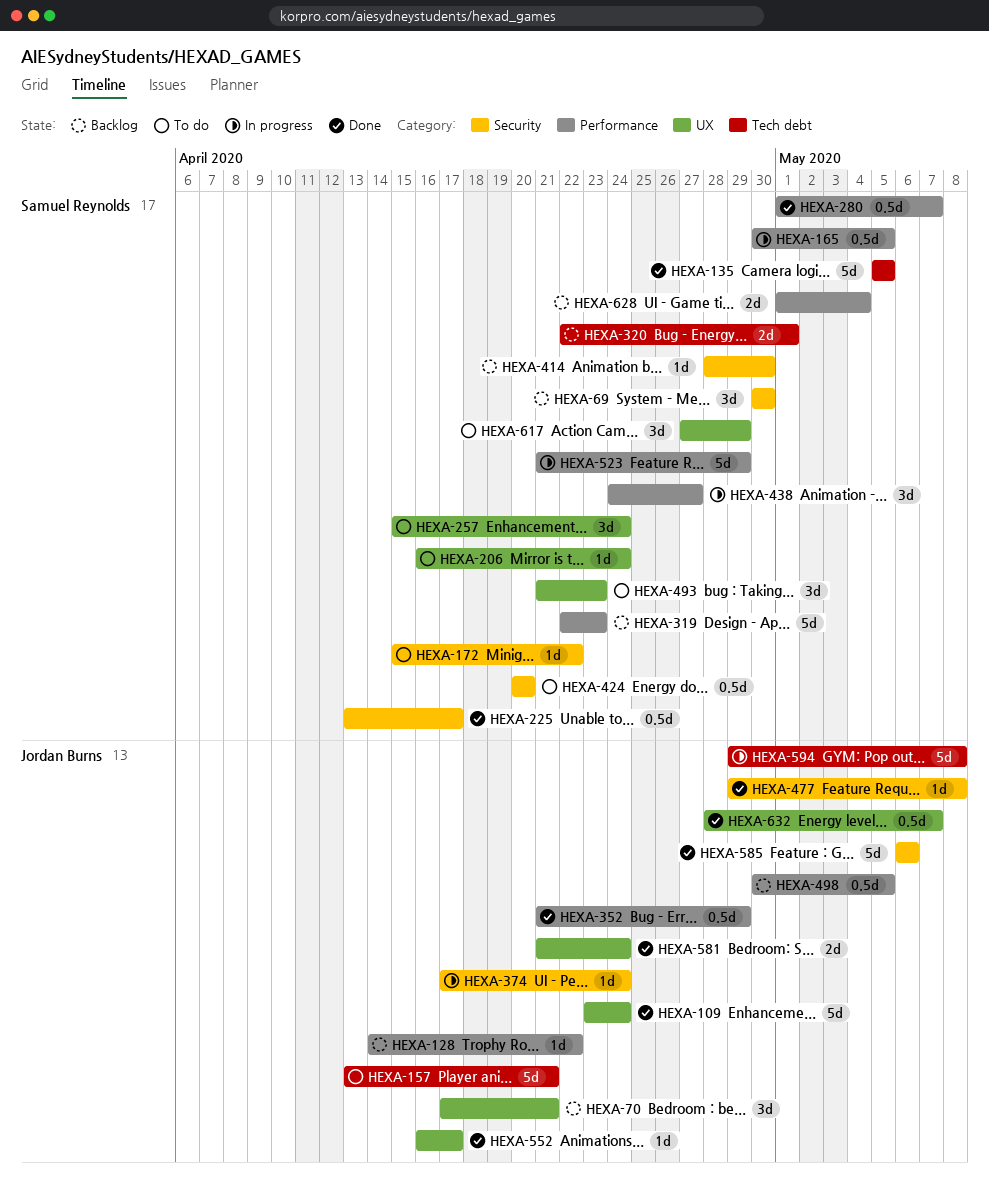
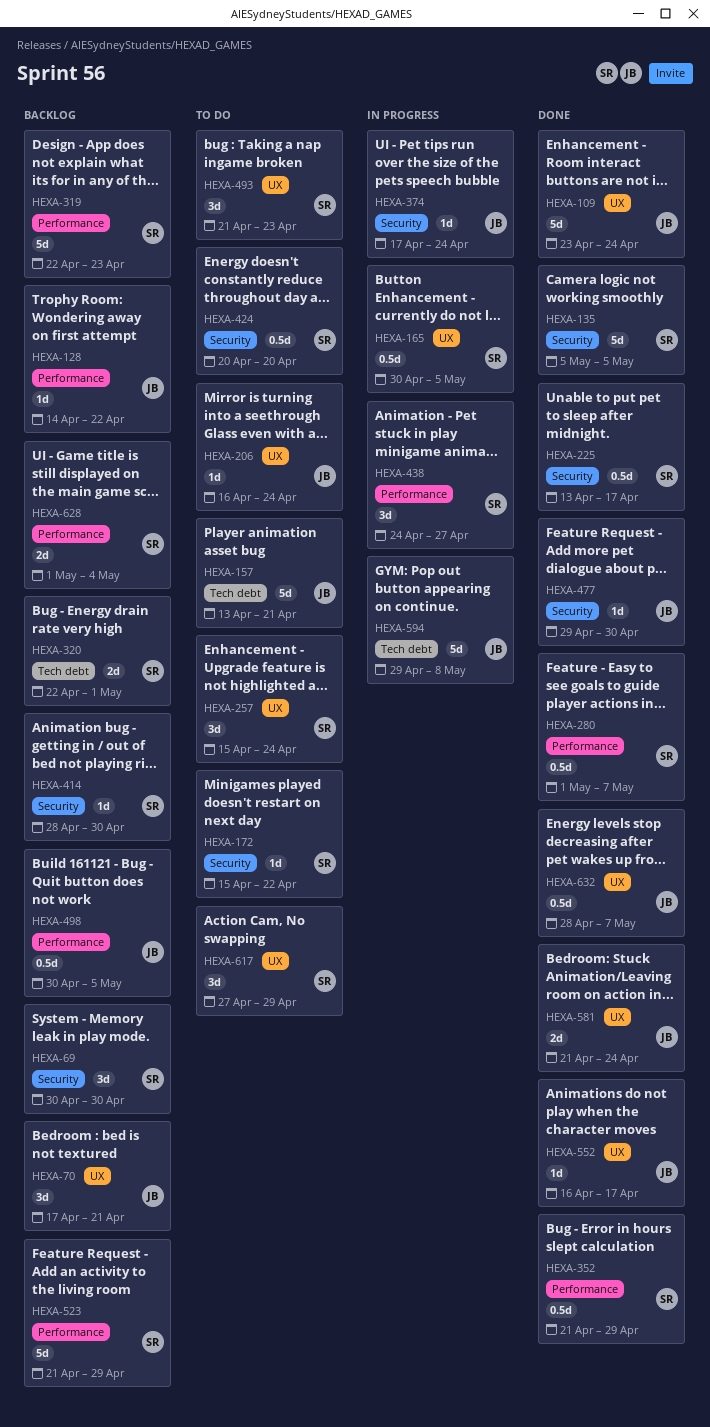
HEXA-135, label: Tech debt -> Security
HEXA-165, label: Performance -> UX
HEXA-206, owner: Samuel Reynolds -> Jordan Burns
HEXA-352, owner: Jordan Burns -> Samuel Reynolds
HEXA-477, due: May 8 -> Apr 30
HEXA-523, status: In progress -> Backlog
HEXA-585: present -> none

